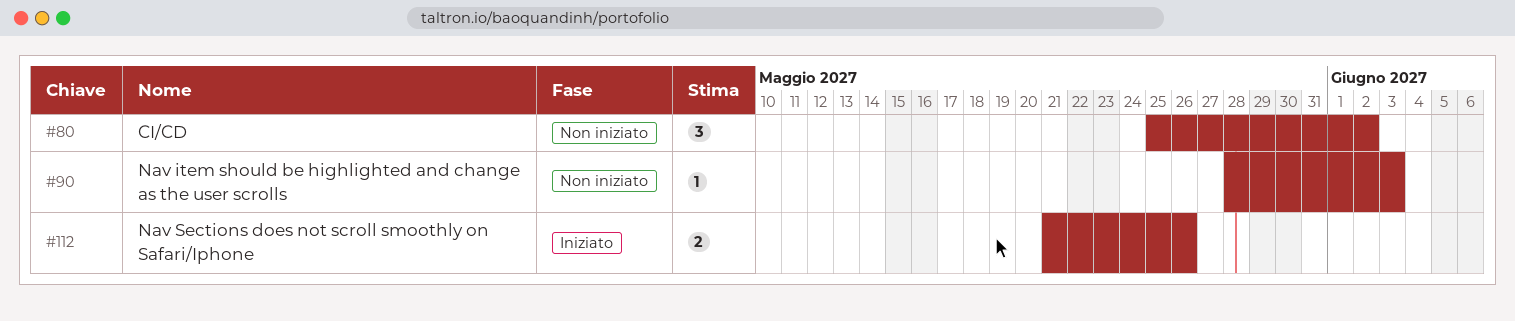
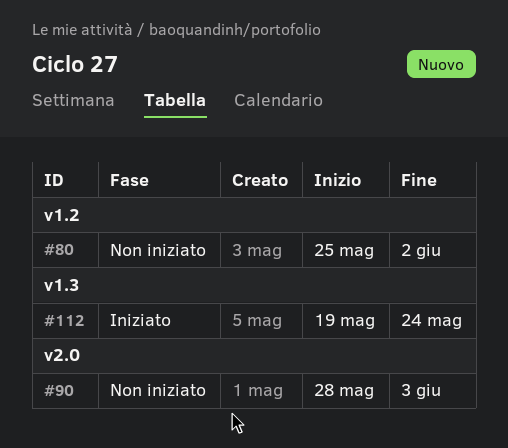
#112, start: May 21 -> May 19
#112, due: May 26 -> May 24

